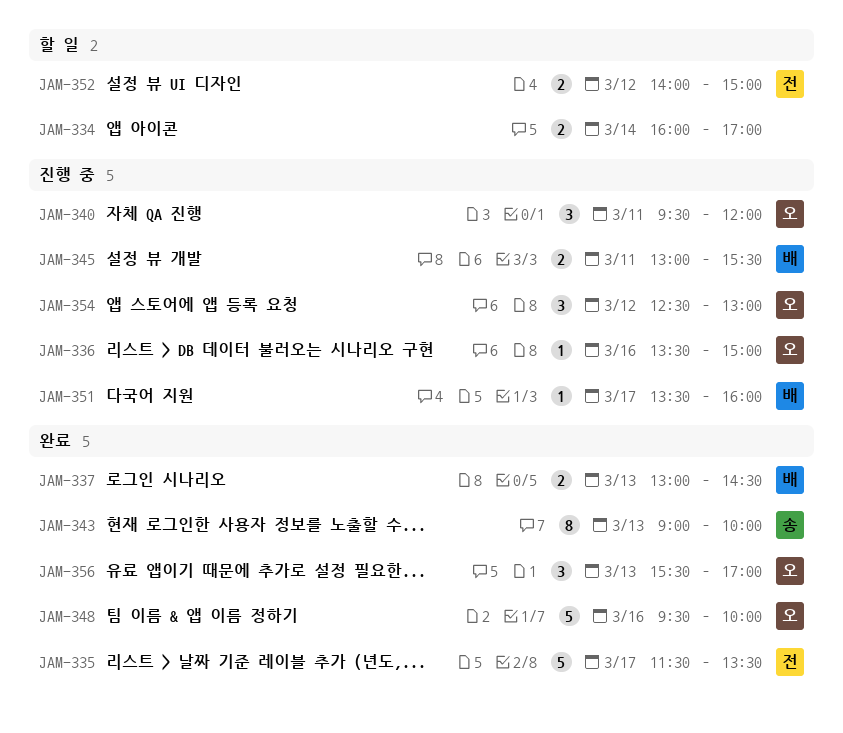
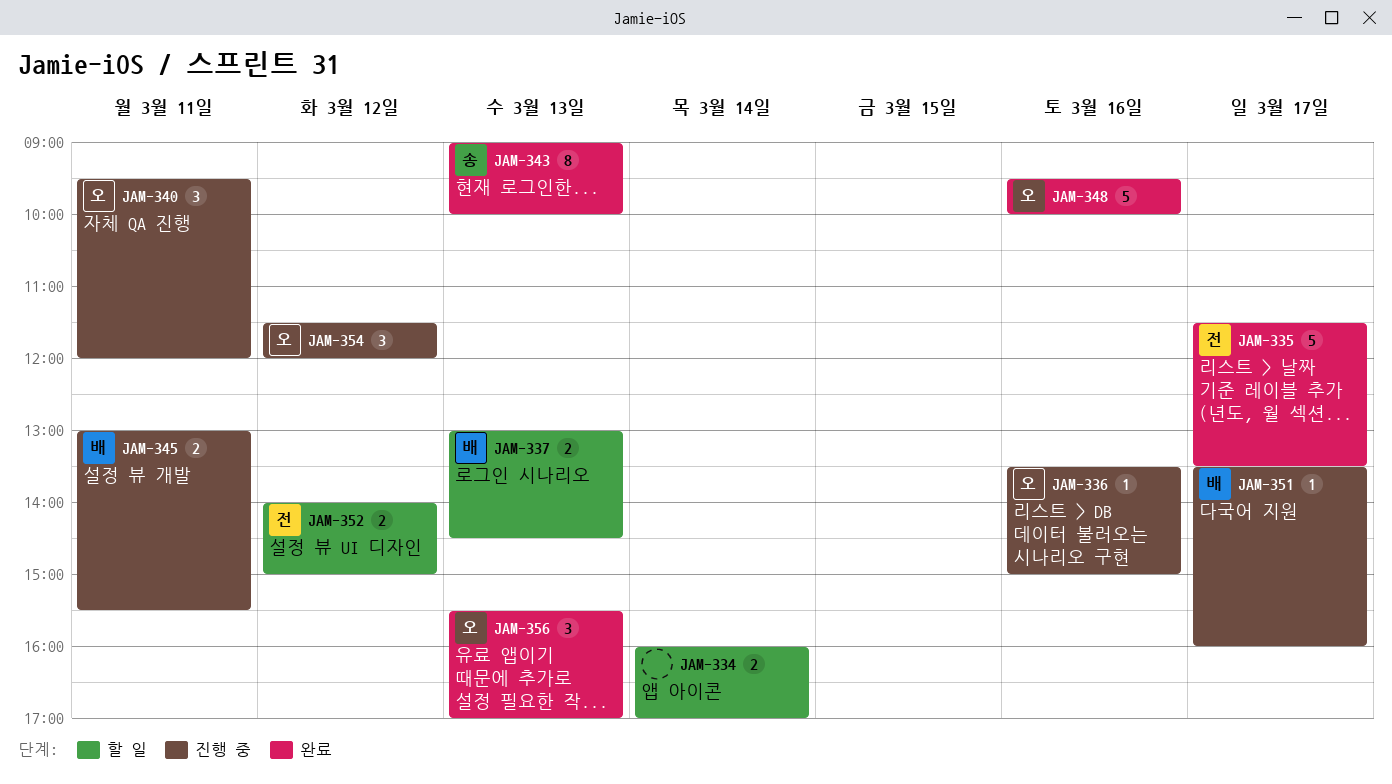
JAM-337, status: 완료 -> 할 일
JAM-354, begins: 12:30 -> 11:30
JAM-354, ends: 13:00 -> 12:00

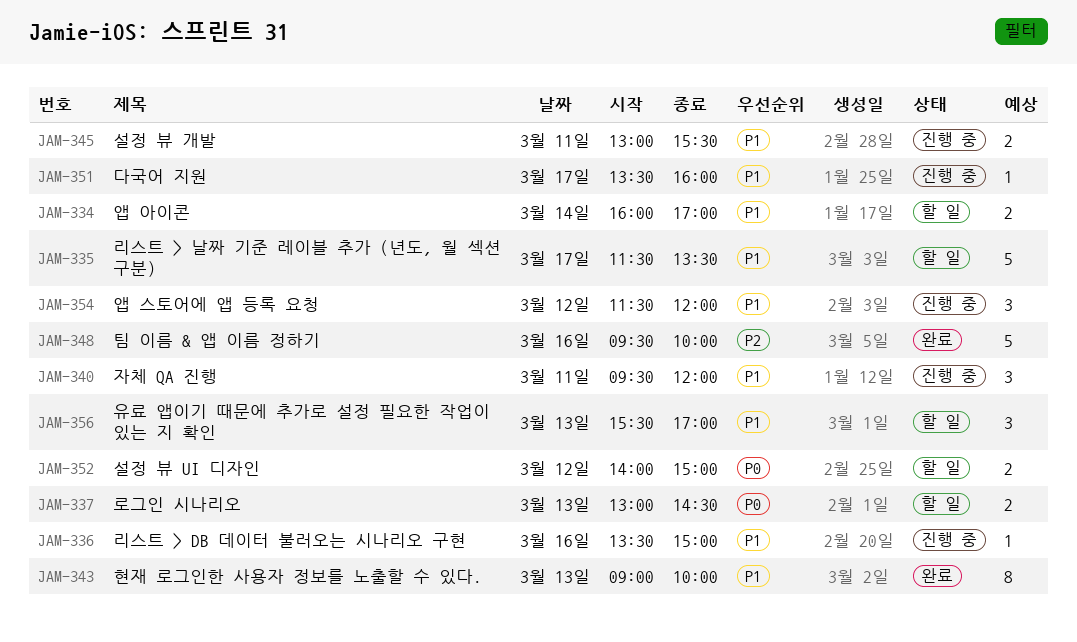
JAM-335, status: 완료 -> 할 일
JAM-356, status: 완료 -> 할 일

